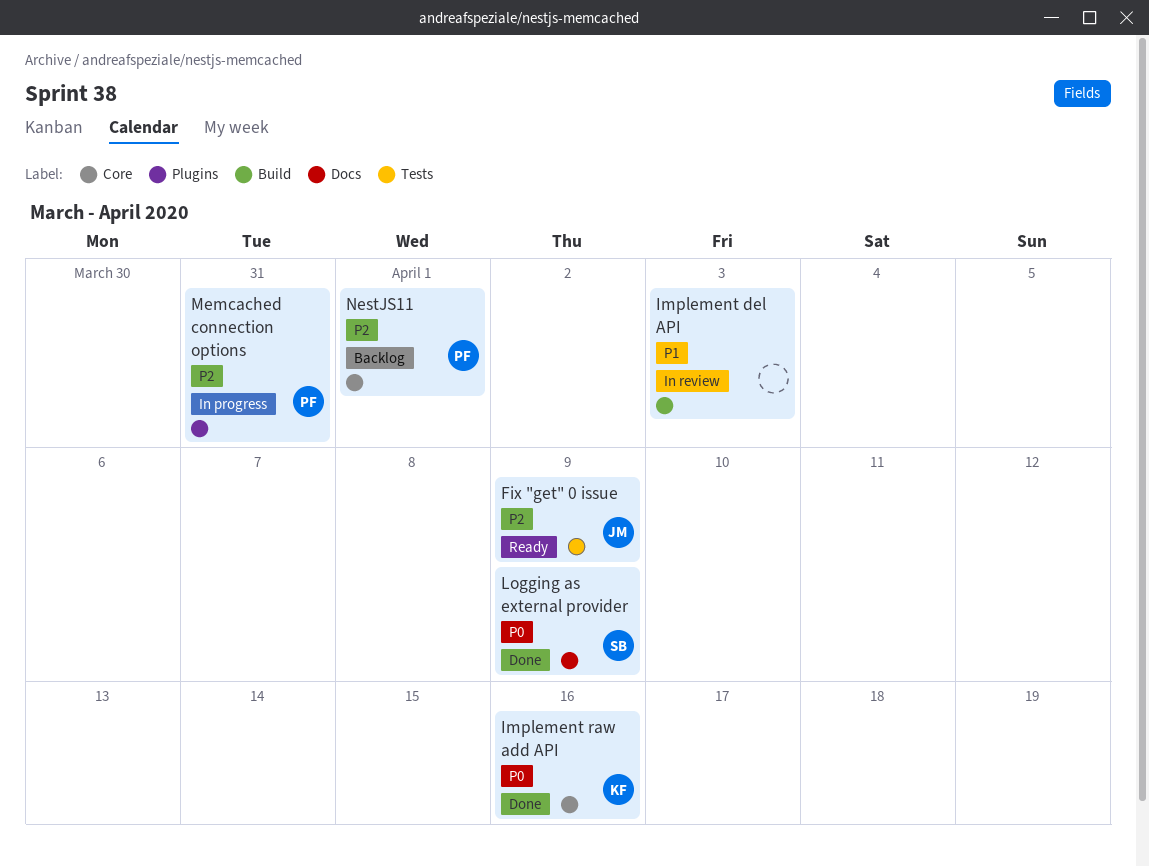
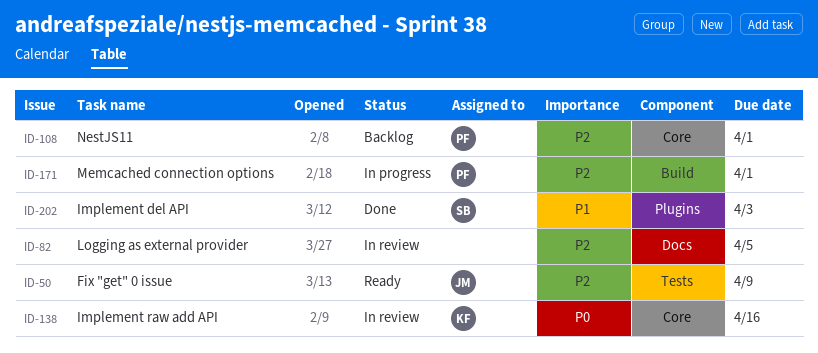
Implement del API, status: In review -> Done
Implement del API, owner: none -> SB
Implement del API, label: Build -> Plugins
Implement raw add API, status: Done -> In review
Logging as external provider, status: Done -> In review
Logging as external provider, owner: SB -> none
Logging as external provider, priority: P0 -> P2
Logging as external provider, due: Apr 9 -> Apr 5
Memcached connection options, label: Plugins -> Build
Memcached connection options, due: Mar 31 -> Apr 1

